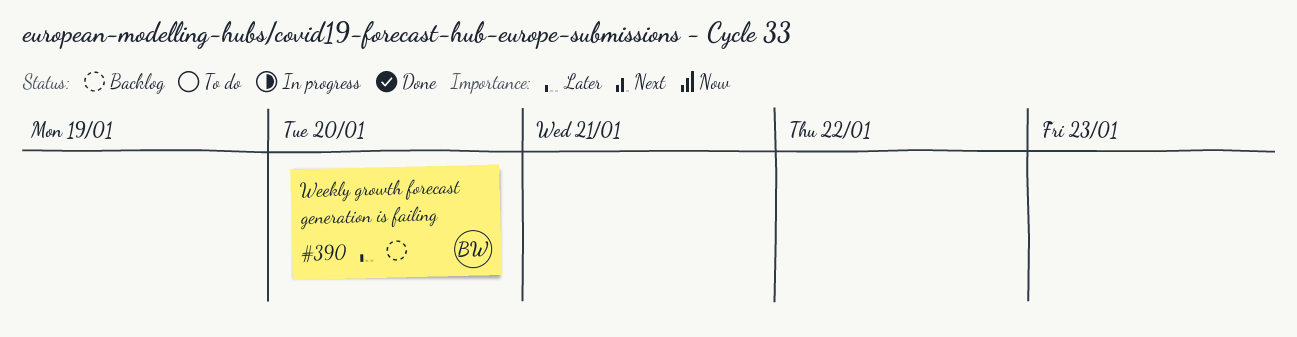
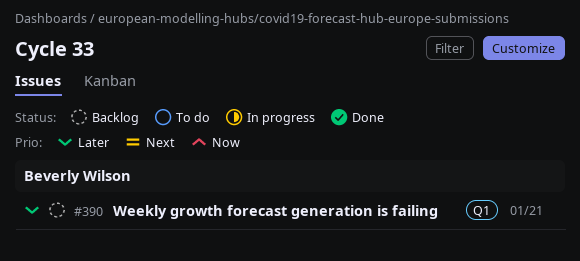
#390, due: Jan 20 -> Jan 21

